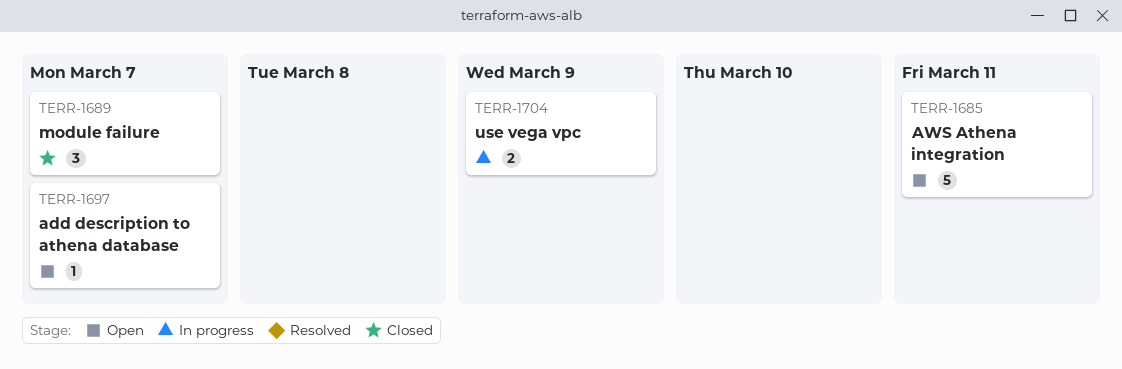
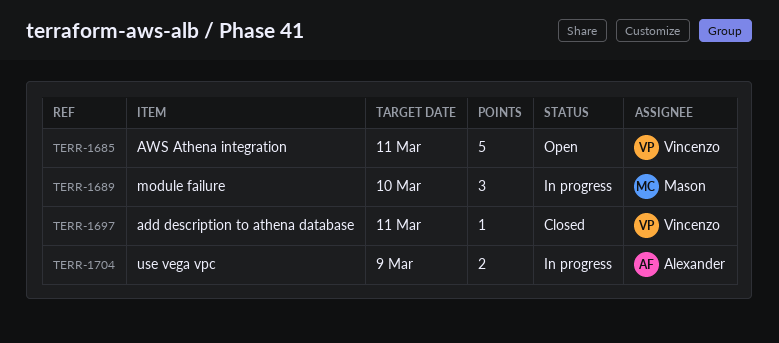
TERR-1689, status: Closed -> In progress
TERR-1689, due: Mar 7 -> Mar 10
TERR-1697, status: Open -> Closed
TERR-1697, due: Mar 7 -> Mar 11

